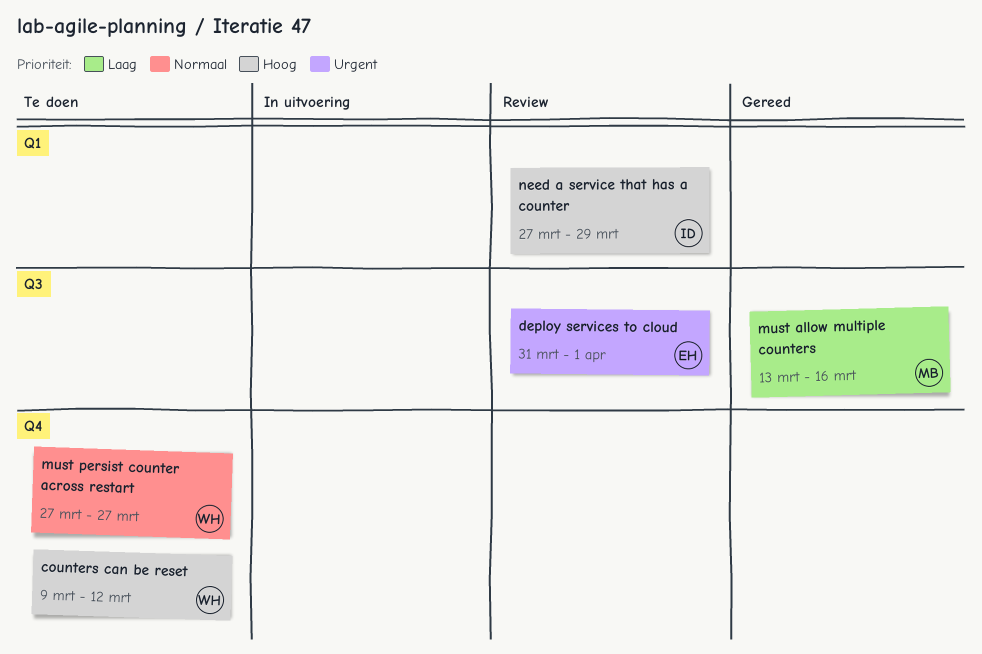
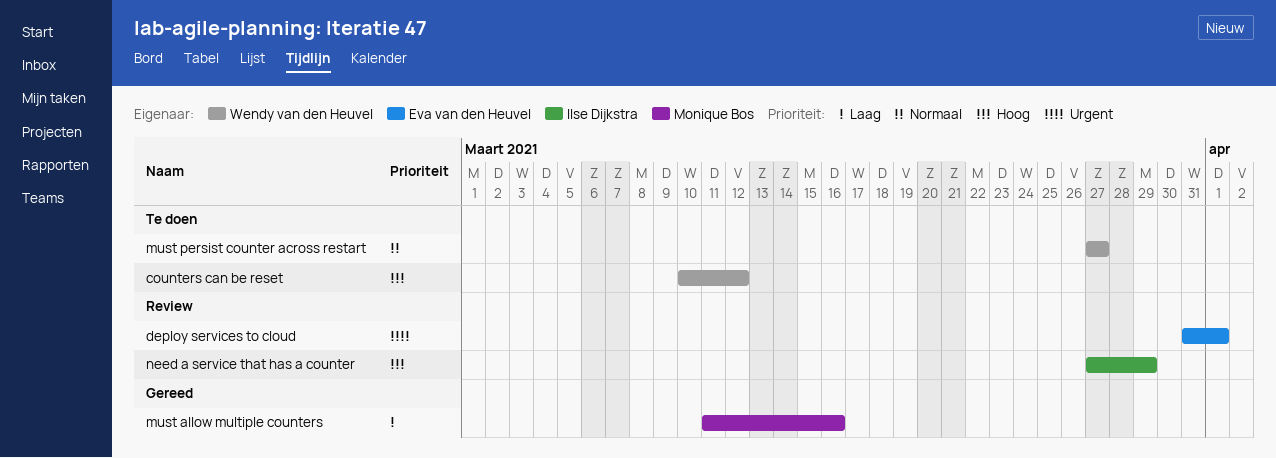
counters can be reset, start: Mar 9 -> Mar 10
must allow multiple counters, start: Mar 13 -> Mar 11

